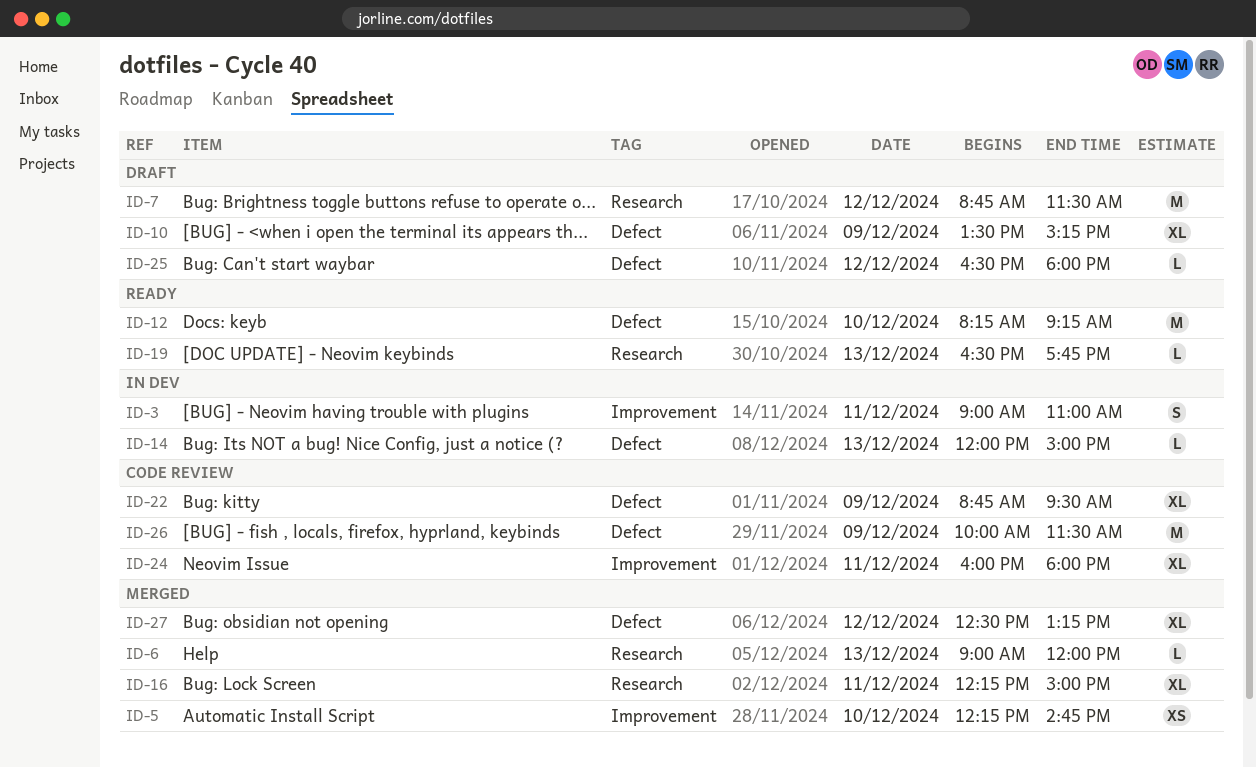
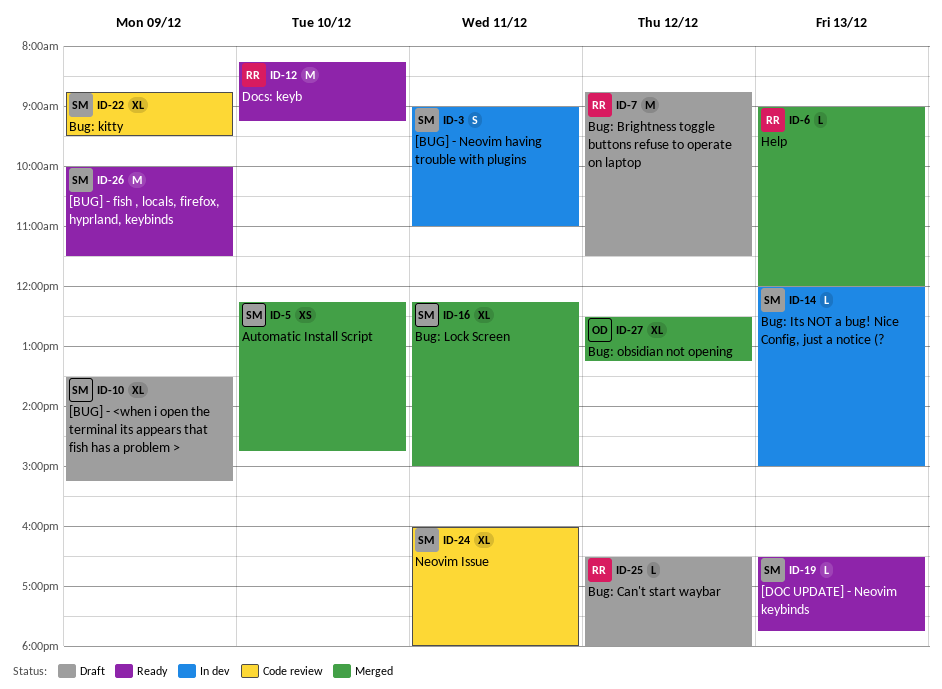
ID-26, status: Code review -> Ready

